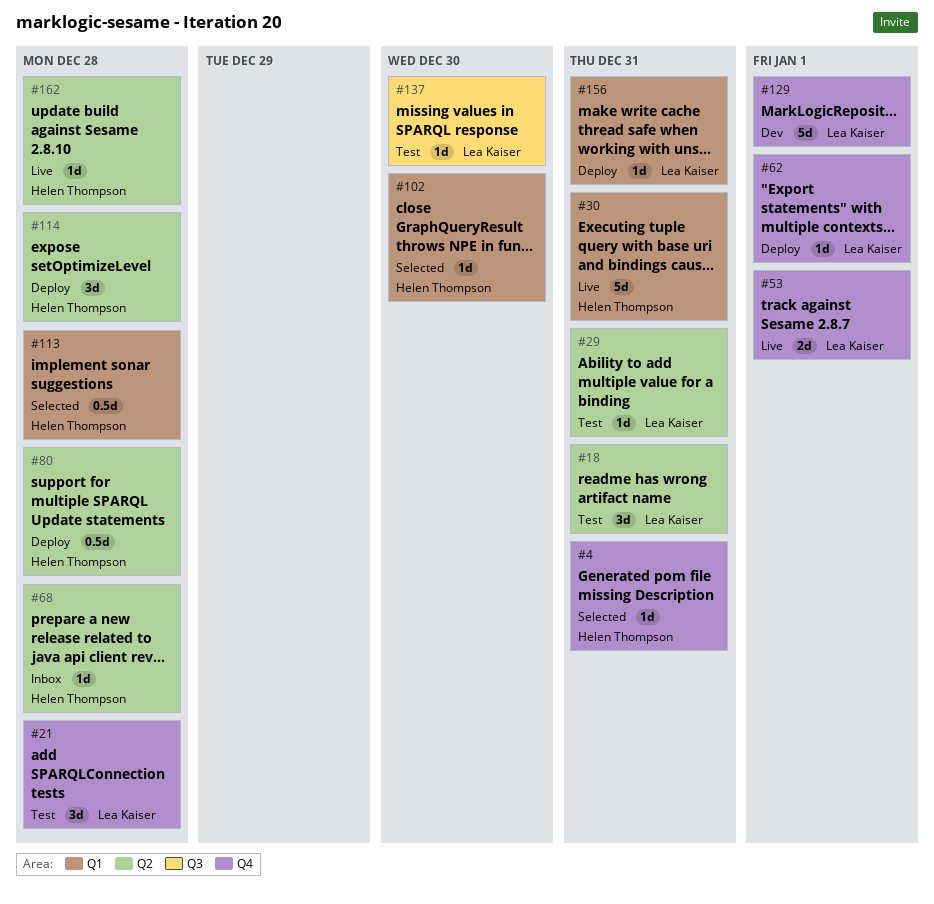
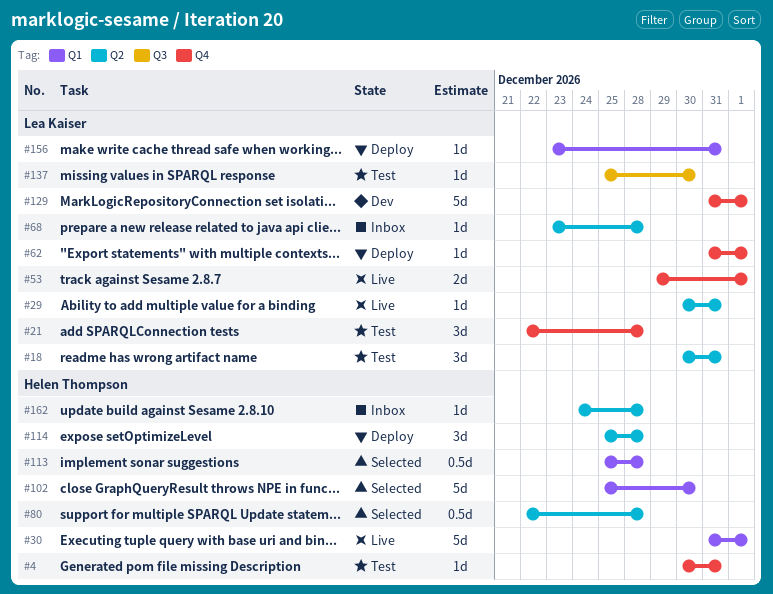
#4, status: Selected -> Test
#29, status: Test -> Live
#30, due: Dec 31 -> Jan 1
#68, owner: Helen Thompson -> Lea Kaiser
#80, status: Deploy -> Selected
#102, estimate: 1d -> 5d
#162, status: Live -> Inbox

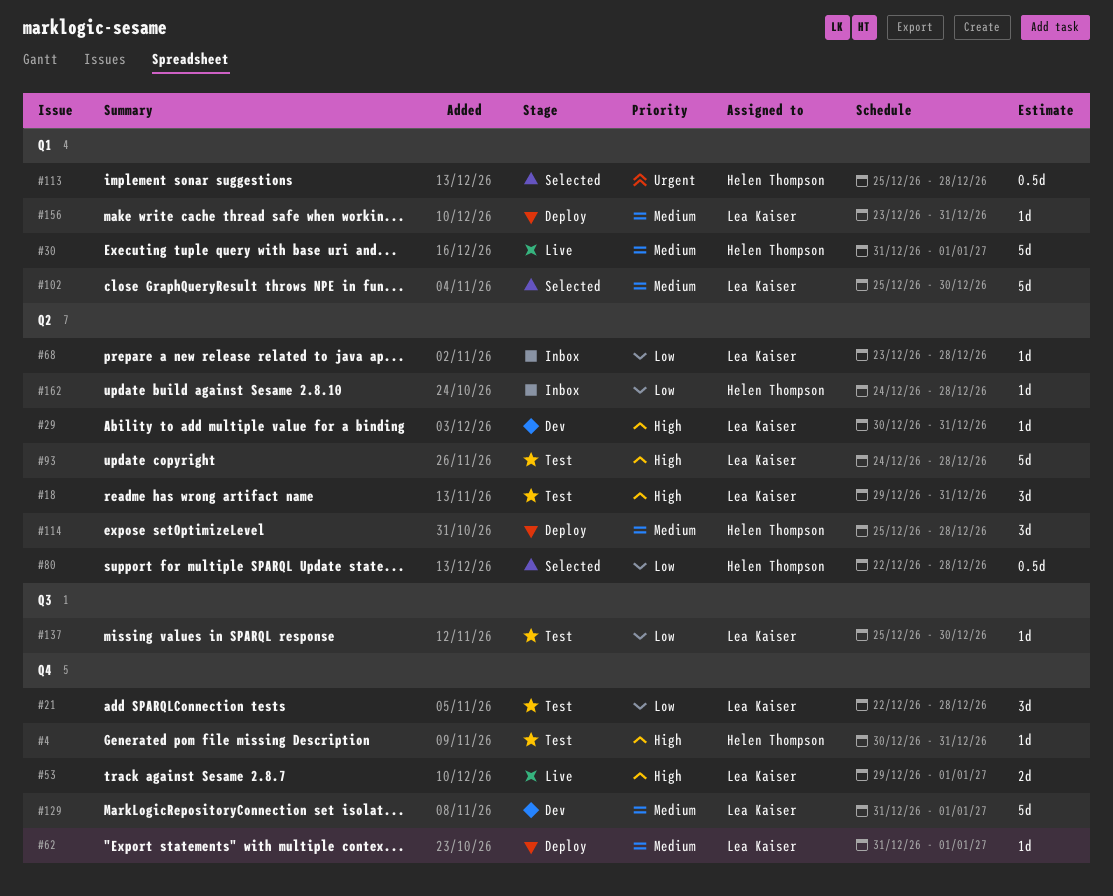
#18, start: Dec 30 -> Dec 29
#29, status: Live -> Dev
#93: none -> present
#102, owner: Helen Thompson -> Lea Kaiser

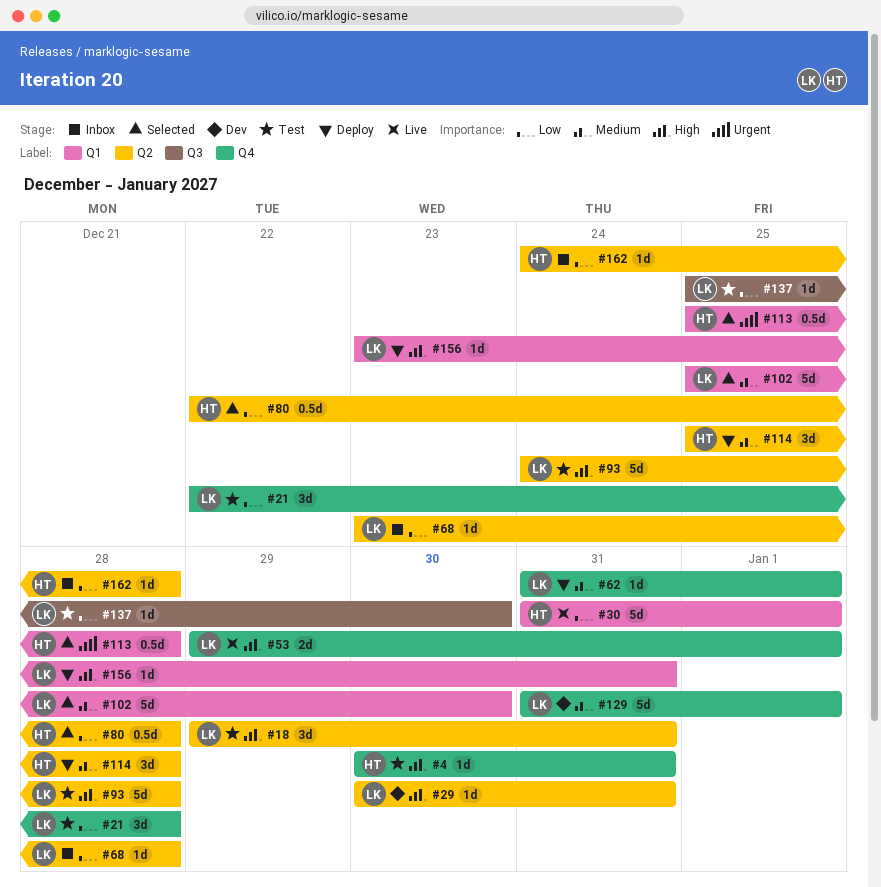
#30, priority: Medium -> Low
#156, priority: Medium -> High

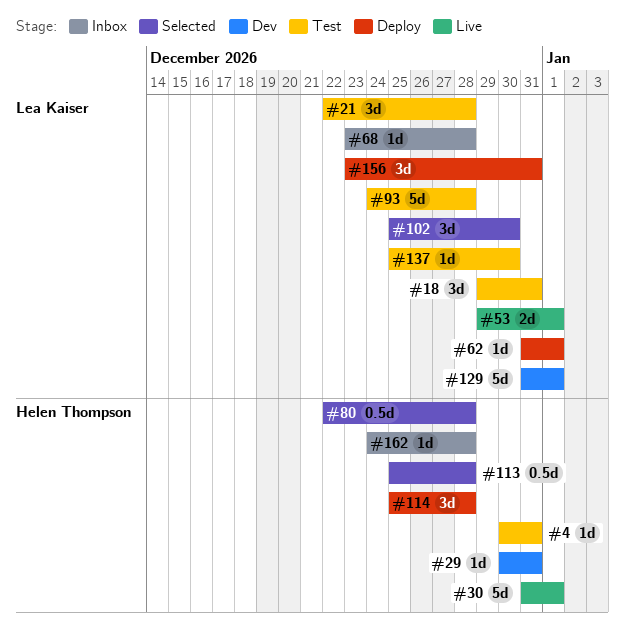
#29, owner: Lea Kaiser -> Helen Thompson
#102, estimate: 5d -> 3d
#156, estimate: 1d -> 3d

